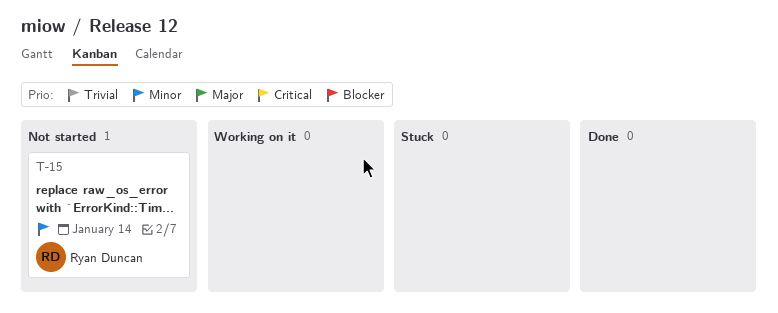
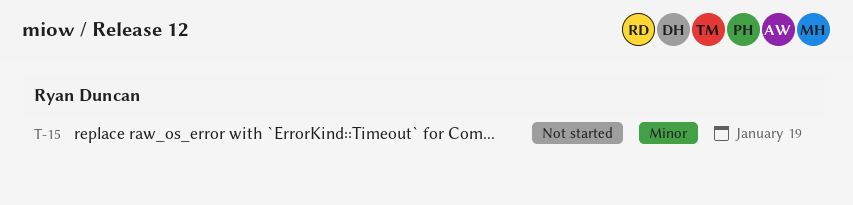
T-15, due: Jan 14 -> Jan 19

